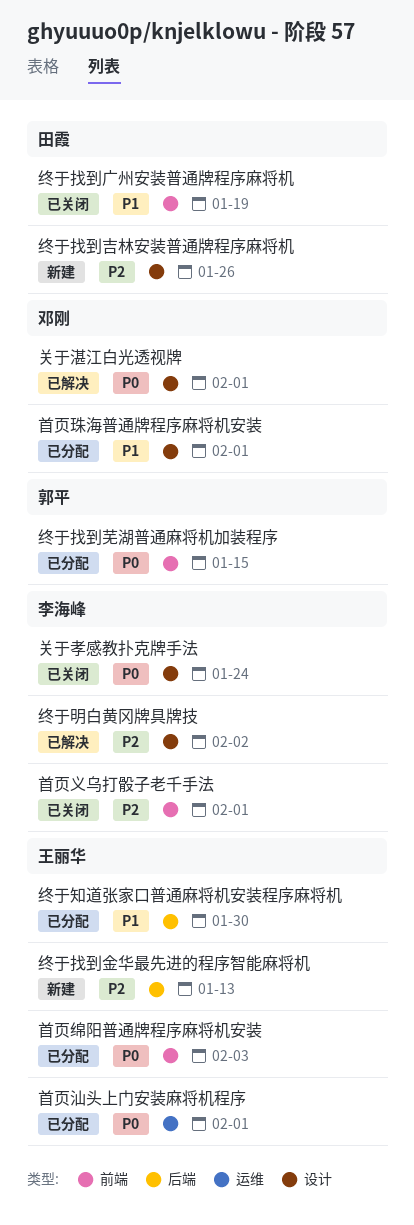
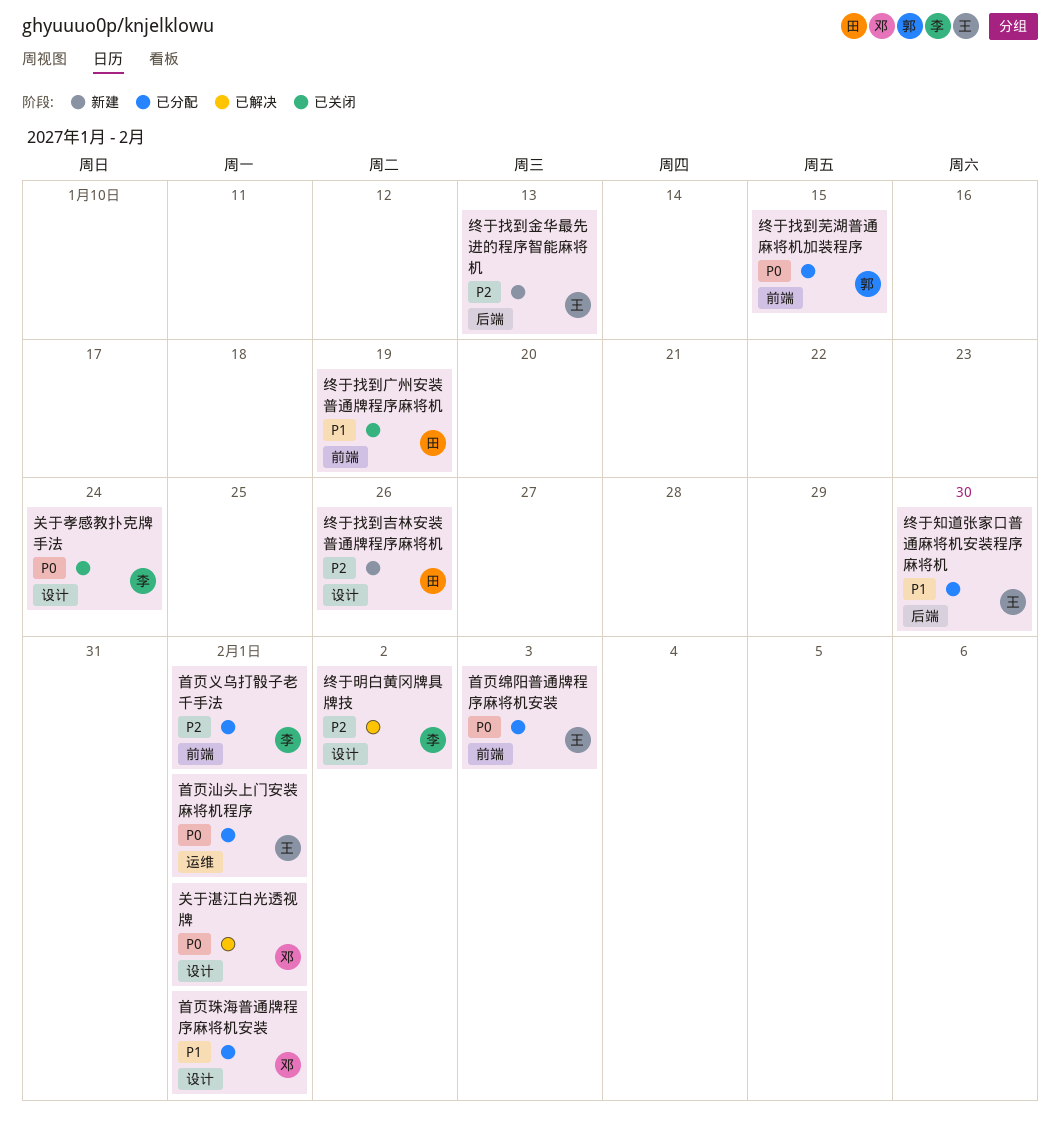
首页义乌打骰子老千手法, status: 已关闭 -> 已分配

